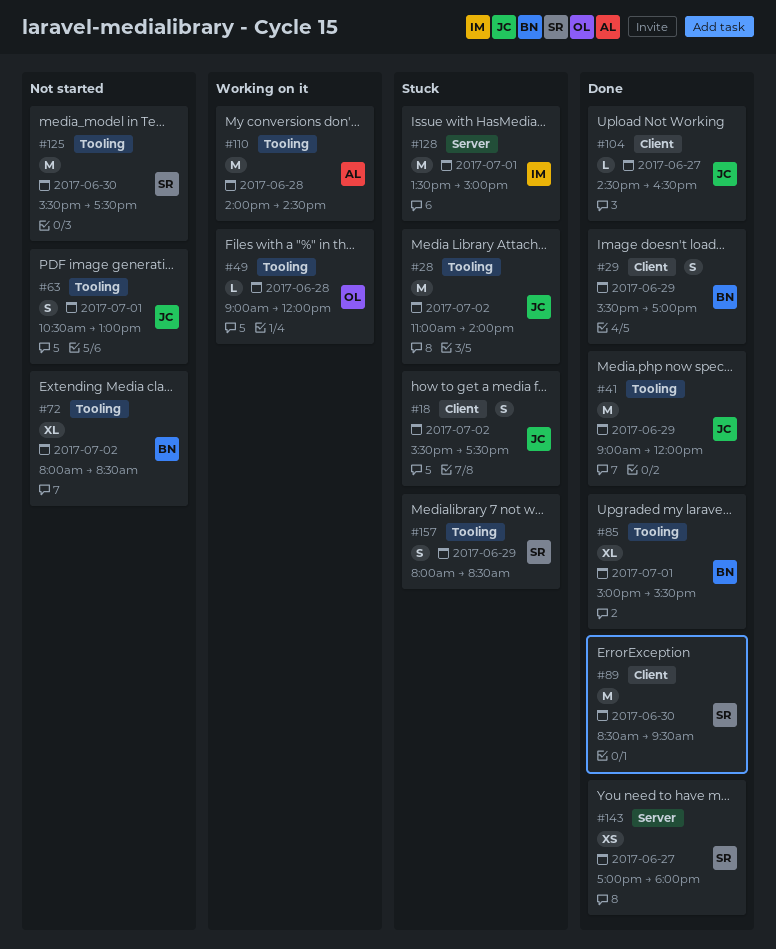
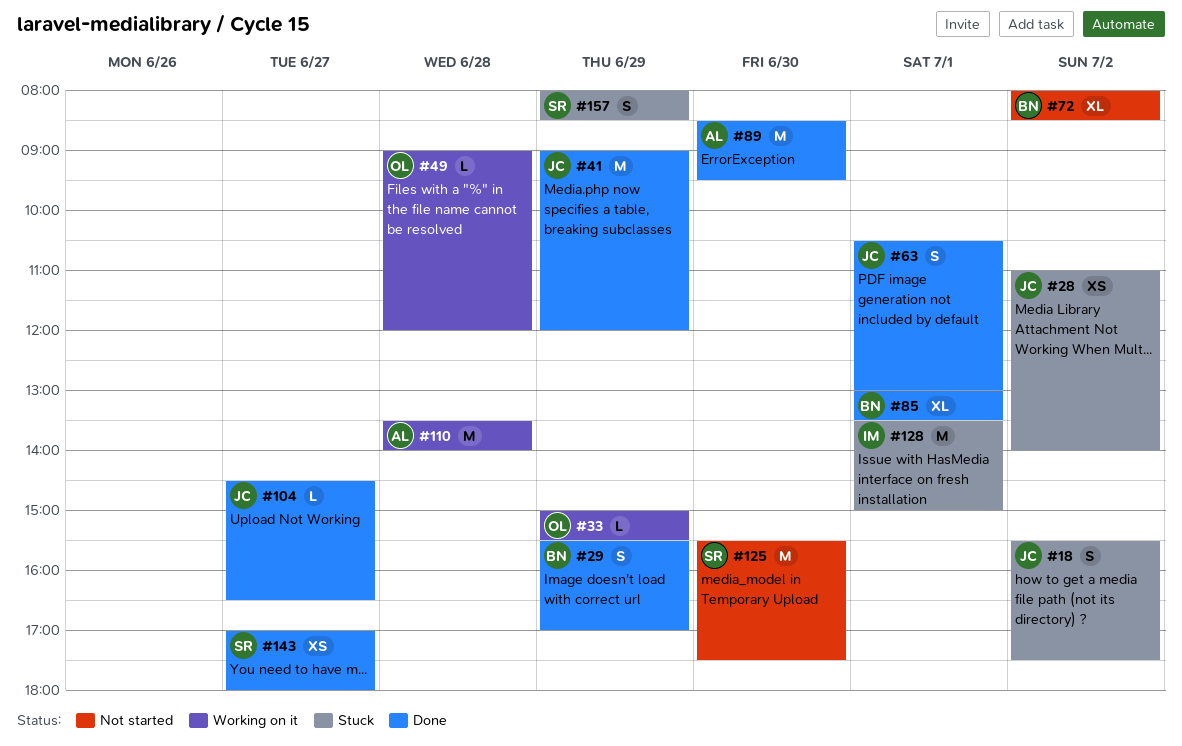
#28, estimate: M -> XS
#33: none -> present
#63, status: Not started -> Done
#85, begins: 15:00 -> 13:00
#85, ends: 15:30 -> 13:30
#89, owner: SR -> AL
#110, begins: 14:00 -> 13:30
#110, ends: 14:30 -> 14:00

